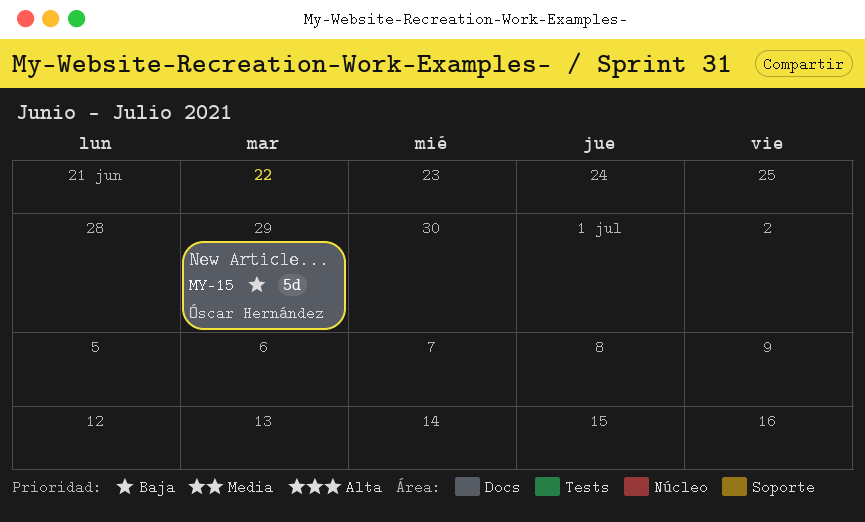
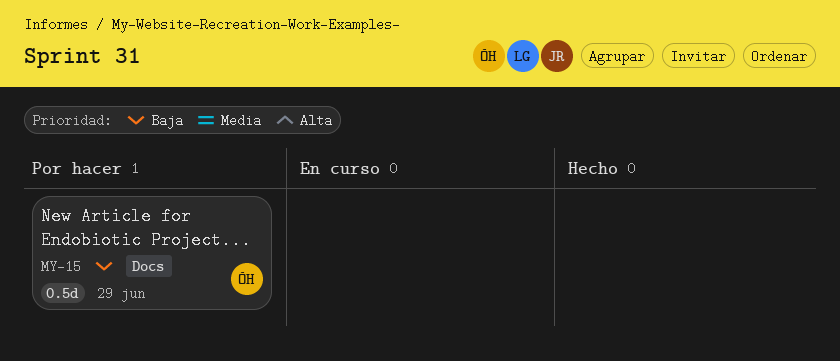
MY-15, estimate: 5d -> 0.5d

